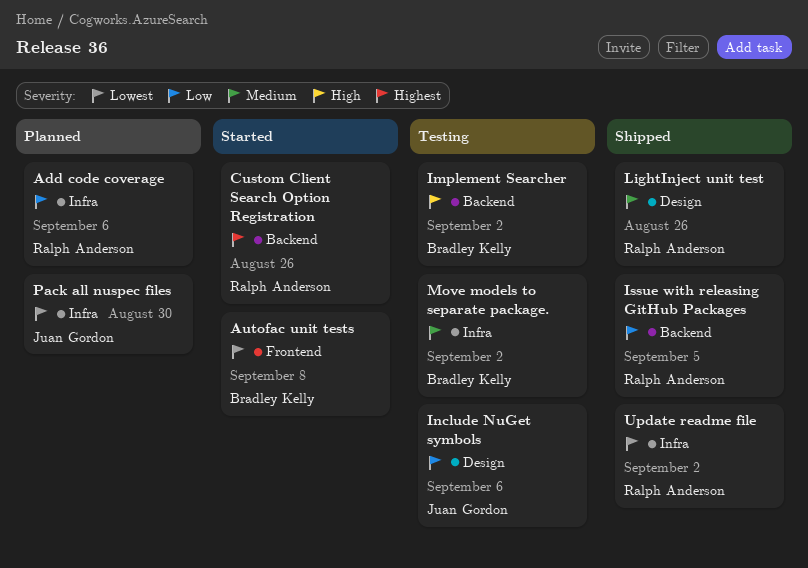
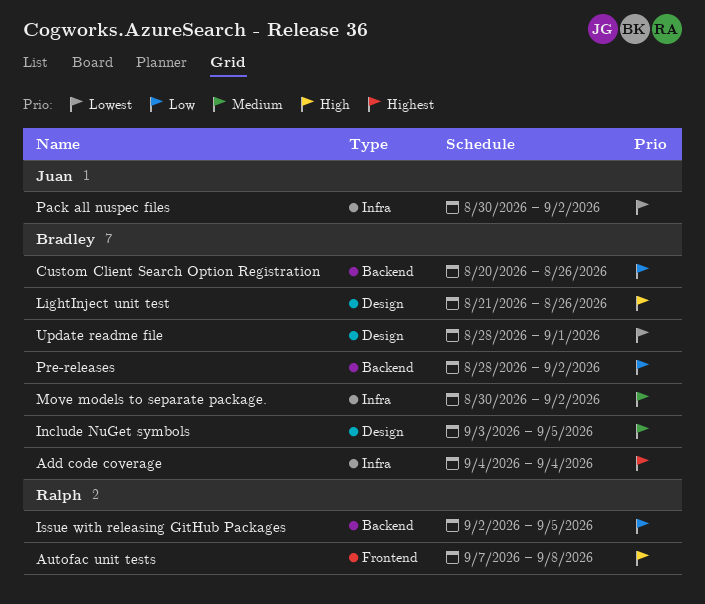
Add code coverage, owner: Ralph Anderson -> Bradley Kelly
Add code coverage, priority: Low -> Highest
Add code coverage, due: Sep 6 -> Sep 4
Autofac unit tests, owner: Bradley Kelly -> Ralph Anderson
Autofac unit tests, priority: Lowest -> High
Custom Client Search Option Registration, owner: Ralph Anderson -> Bradley Kelly
Custom Client Search Option Registration, priority: Highest -> Low
Implement Searcher: present -> none
Include NuGet symbols, owner: Juan Gordon -> Bradley Kelly
Include NuGet symbols, priority: Low -> Medium
Include NuGet symbols, due: Sep 6 -> Sep 5
LightInject unit test, owner: Ralph Anderson -> Bradley Kelly
LightInject unit test, priority: Medium -> High
Pack all nuspec files, due: Aug 30 -> Sep 2
Pre-releases: none -> present
Update readme file, owner: Ralph Anderson -> Bradley Kelly
Update readme file, label: Infra -> Design
Update readme file, due: Sep 2 -> Sep 1

